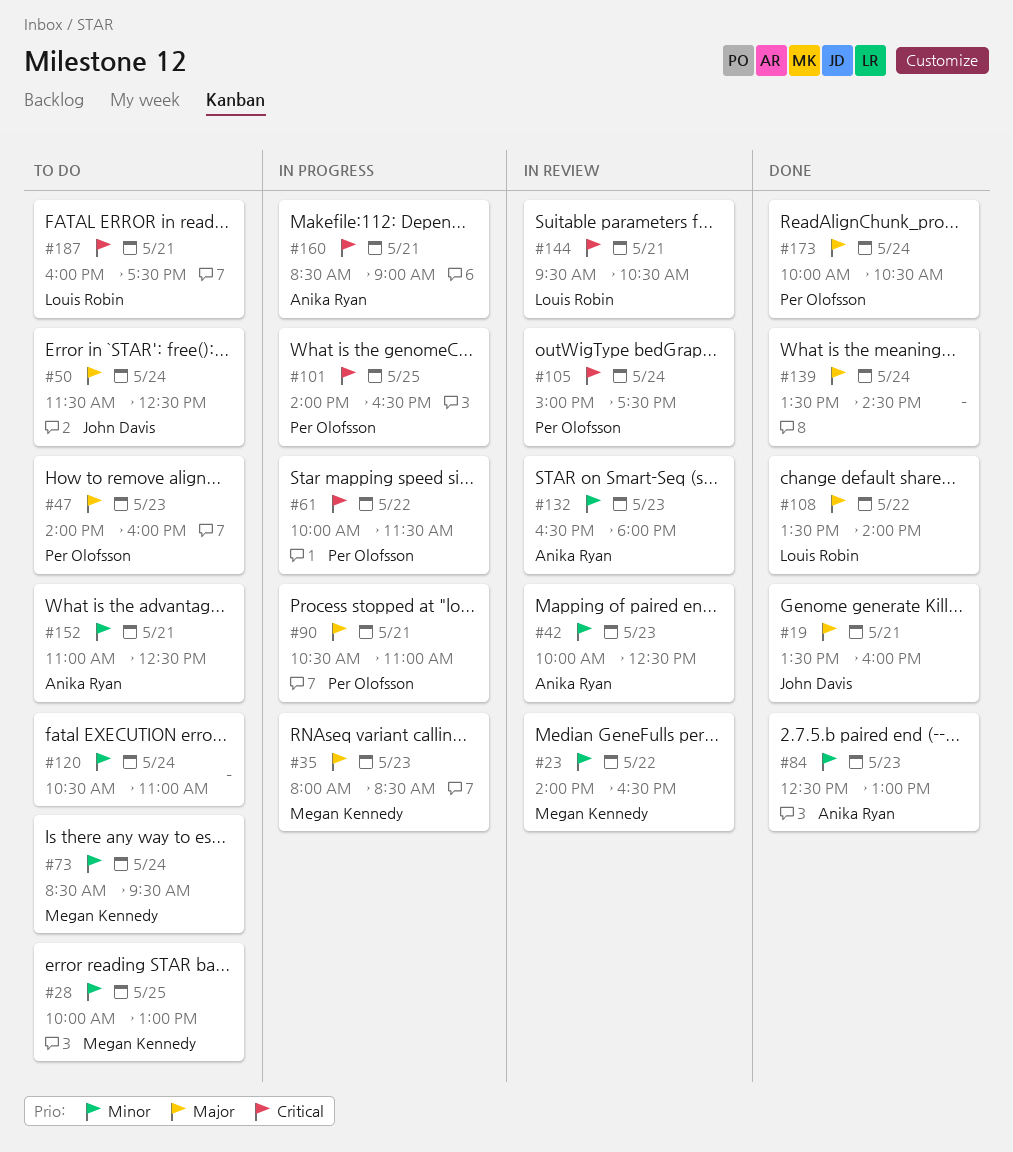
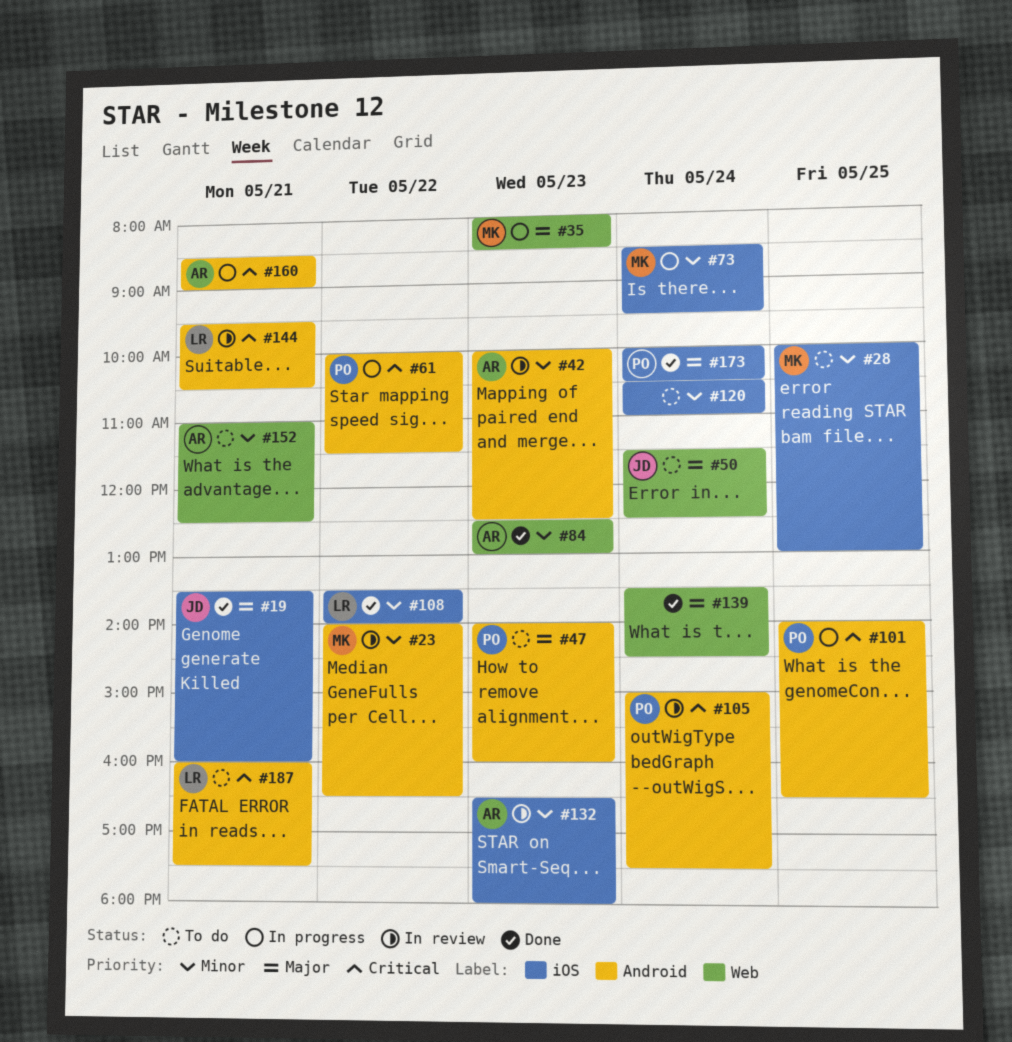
#73, status: To do -> In progress
#90: present -> none
#108, priority: Major -> Minor

